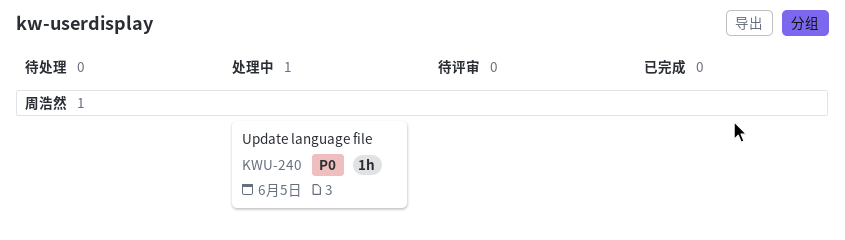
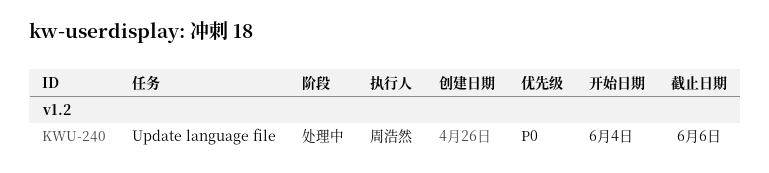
KWU-240, due: Jun 5 -> Jun 6

